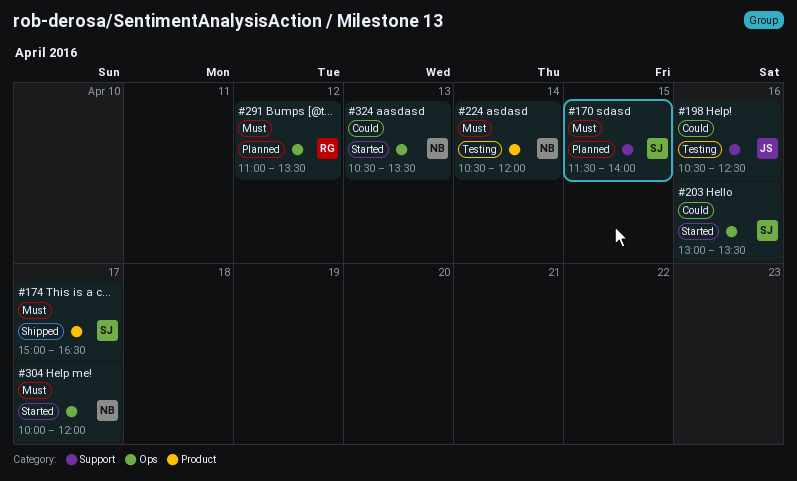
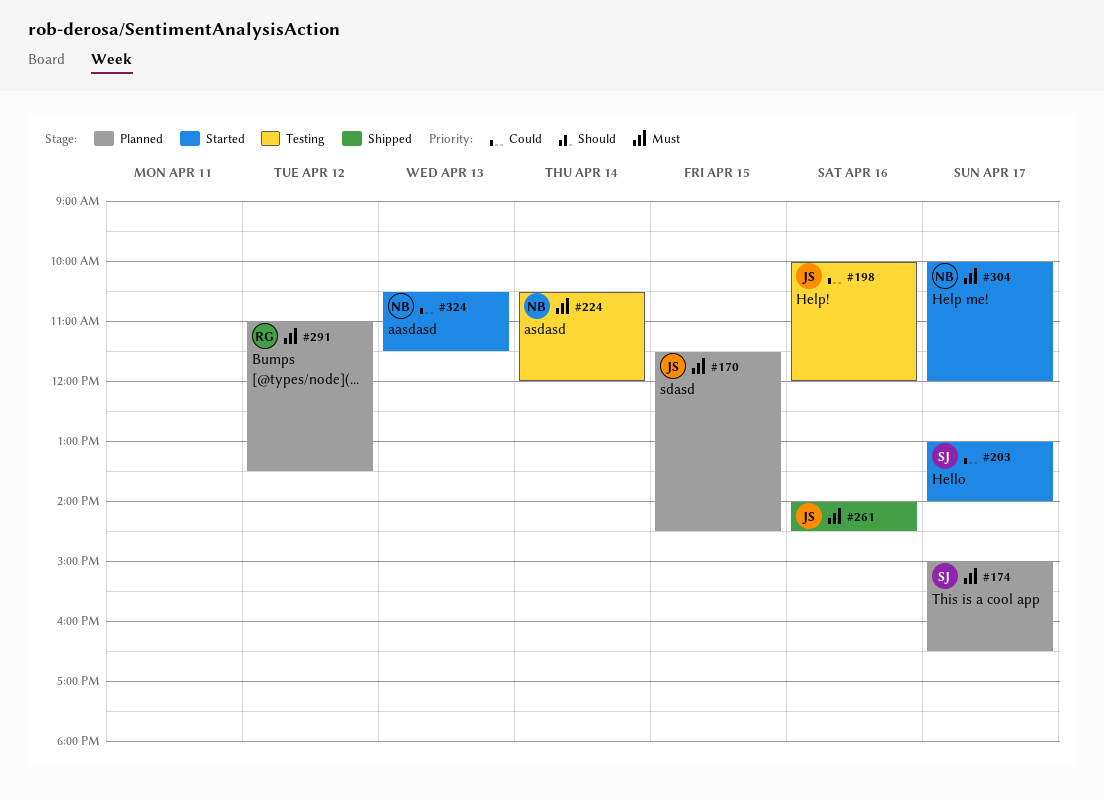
#170, owner: SJ -> JS
#170, ends: 14:00 -> 14:30
#174, status: Shipped -> Planned
#198, begins: 10:30 -> 10:00
#198, ends: 12:30 -> 12:00
#203, day: Apr 16 -> Apr 17
#203, ends: 13:30 -> 14:00
#261: none -> present
#324, ends: 13:30 -> 11:30

